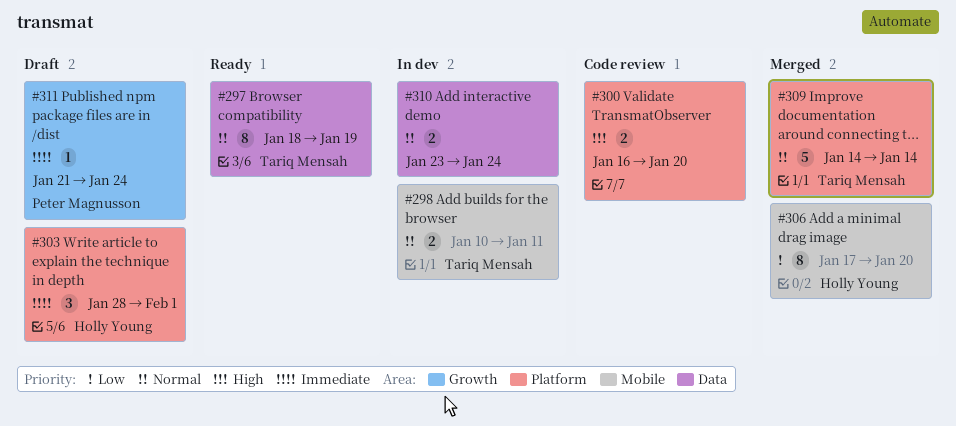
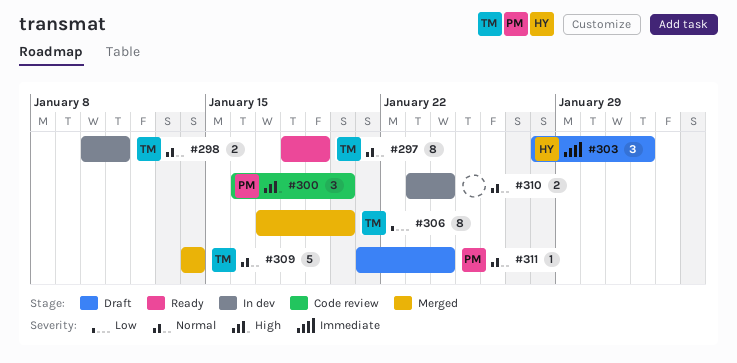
#300, owner: none -> Peter Magnusson
#300, estimate: 2 -> 3
#306, owner: Holly Young -> Tariq Mensah
#311, priority: Immediate -> Normal

